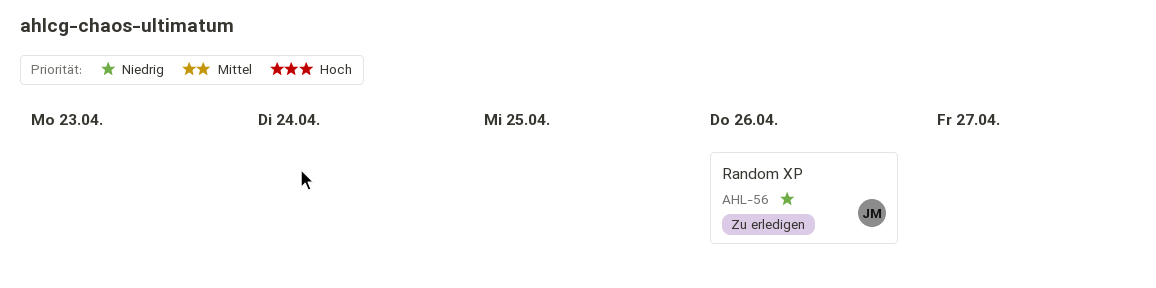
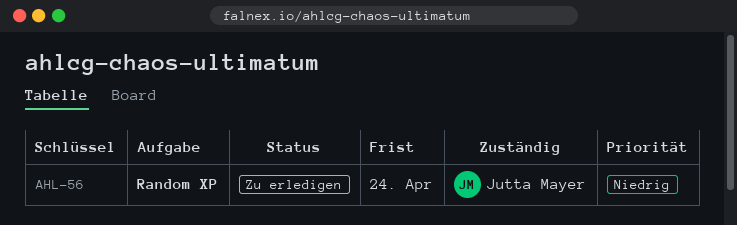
AHL-56, due: Apr 26 -> Apr 24

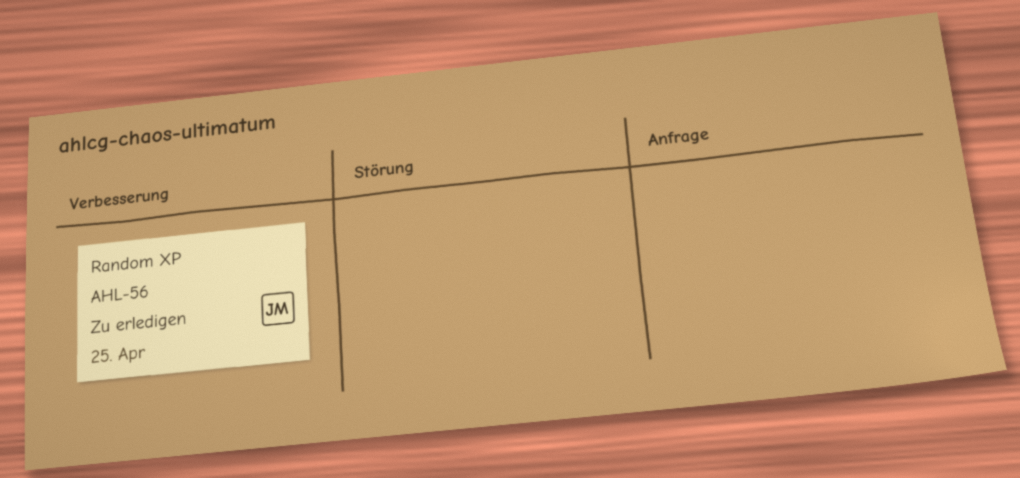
AHL-56, due: Apr 24 -> Apr 25

